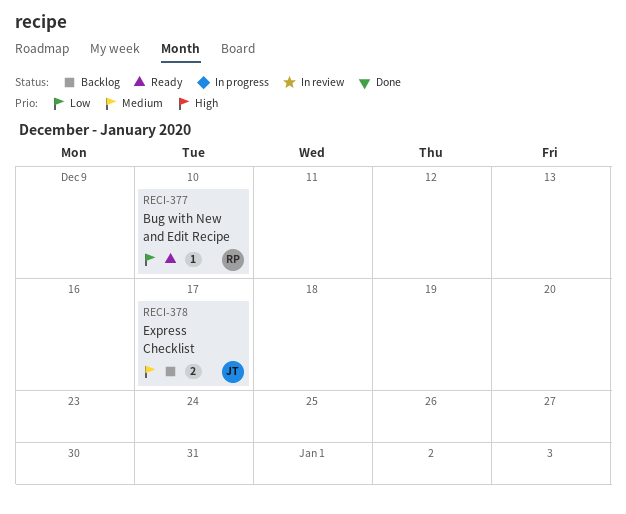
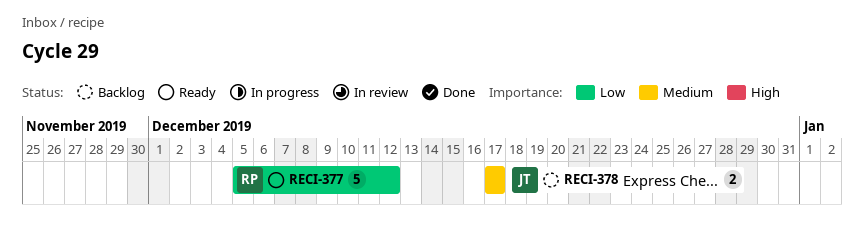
RECI-377, estimate: 1 -> 5
RECI-377, due: Dec 10 -> Dec 12

